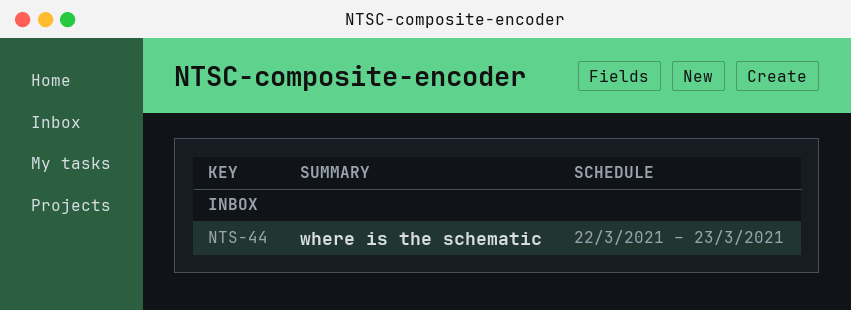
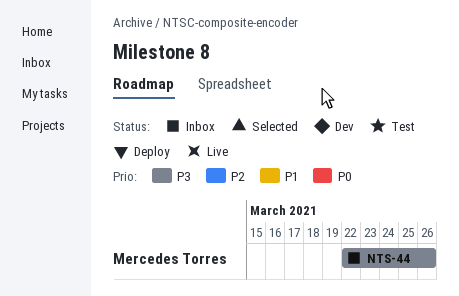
NTS-44, due: Mar 23 -> Mar 26

